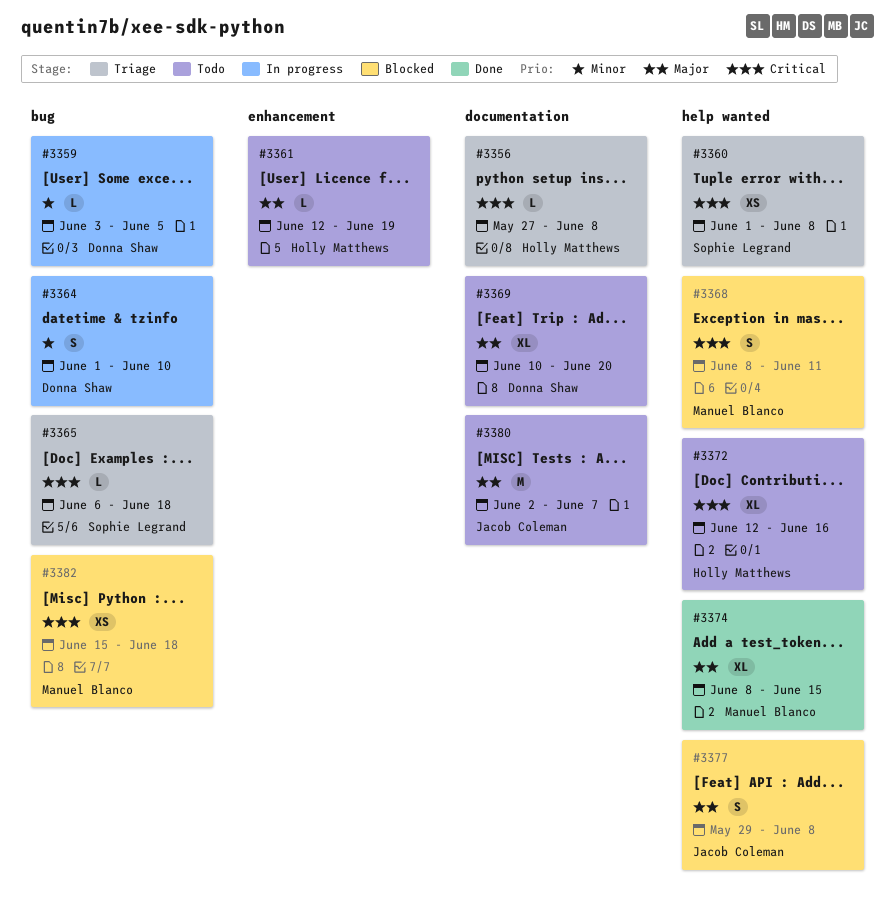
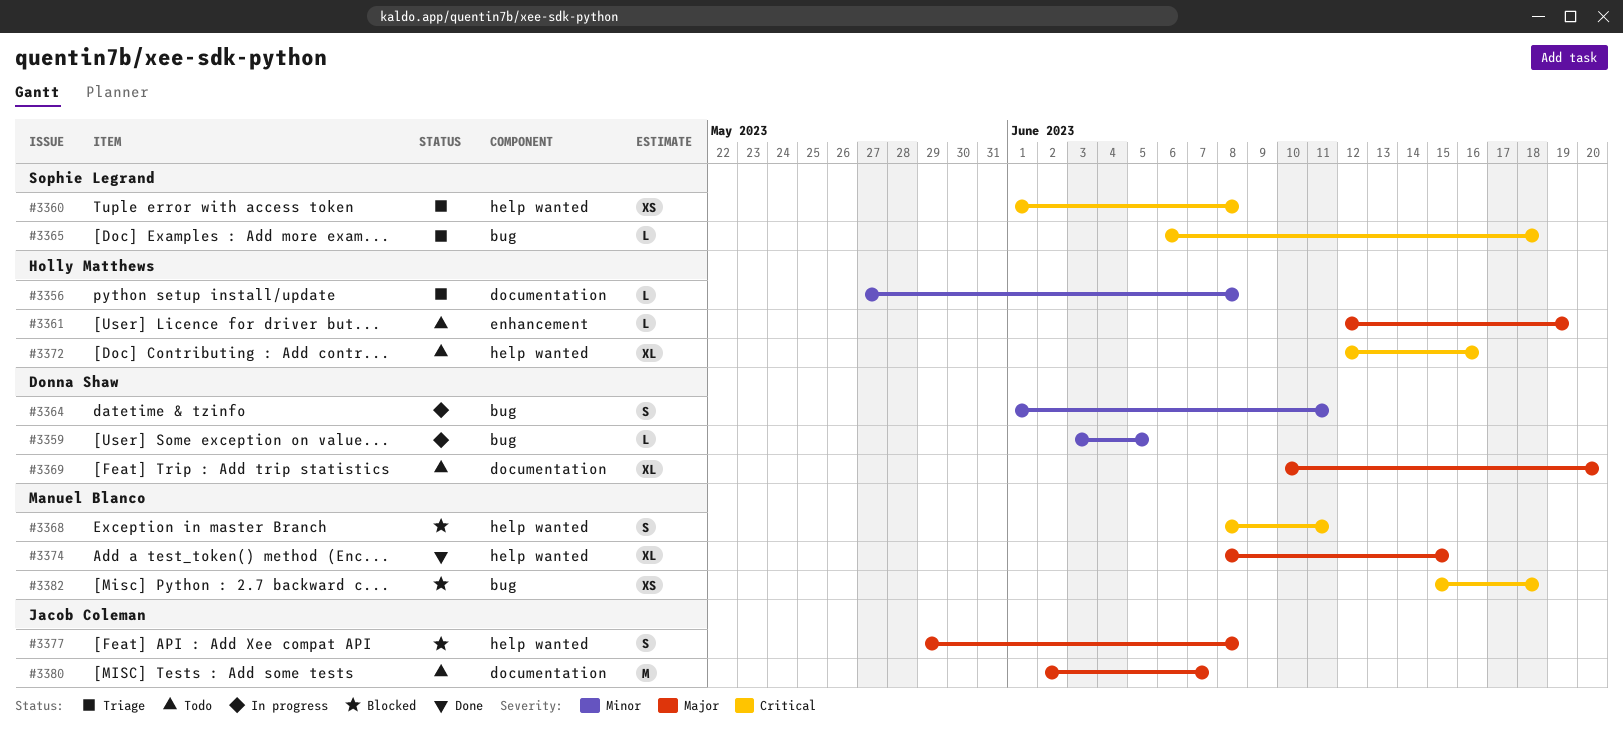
#3356, priority: Critical -> Minor
#3364, due: Jun 10 -> Jun 11

